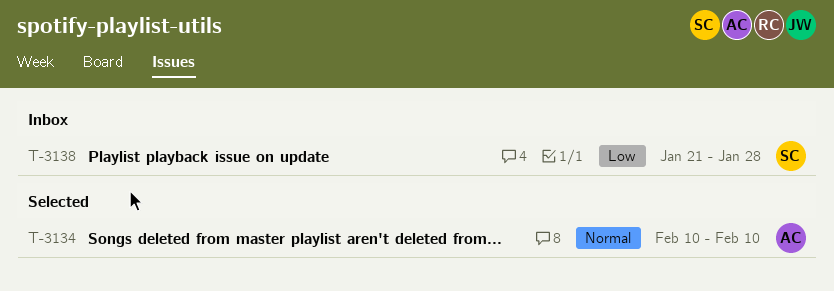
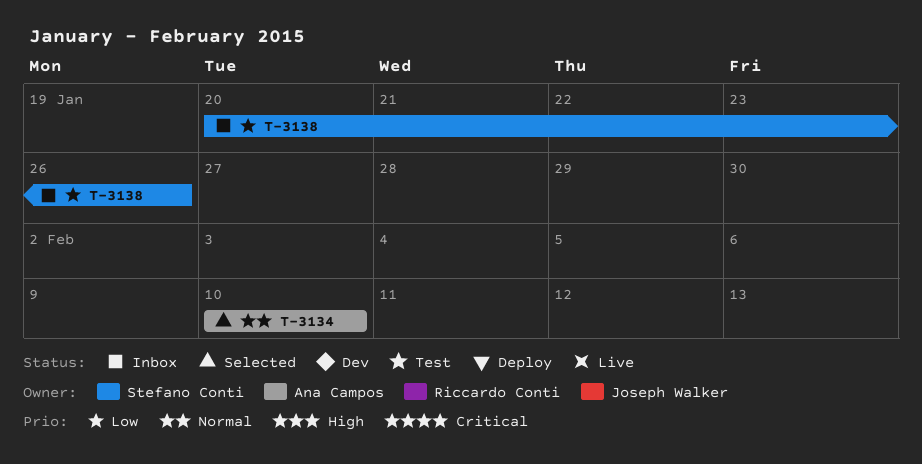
T-3138, start: Jan 21 -> Jan 20
T-3138, due: Jan 28 -> Jan 26

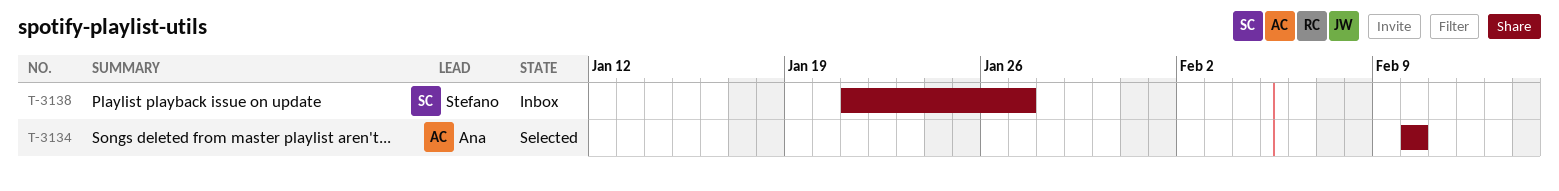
T-3138, start: Jan 20 -> Jan 21
T-3138, due: Jan 26 -> Jan 27

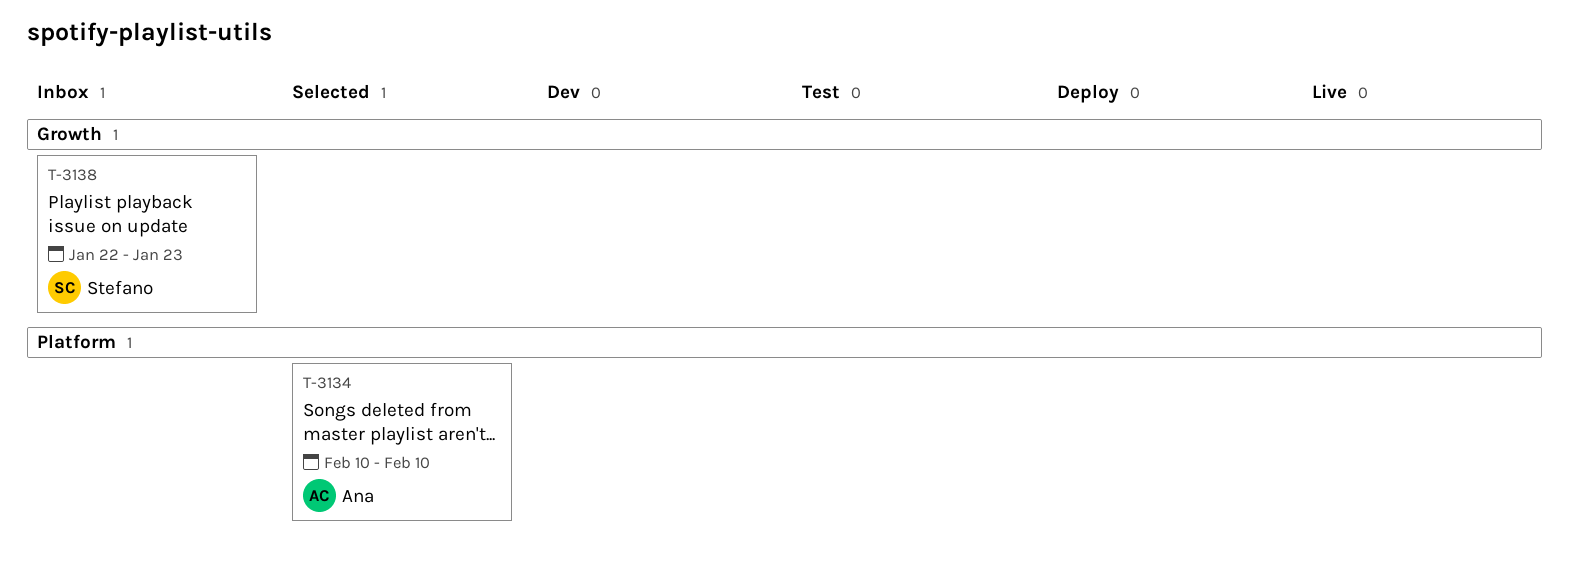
T-3138, start: Jan 21 -> Jan 22
T-3138, due: Jan 27 -> Jan 23

